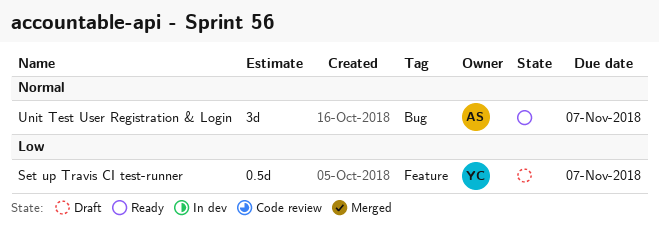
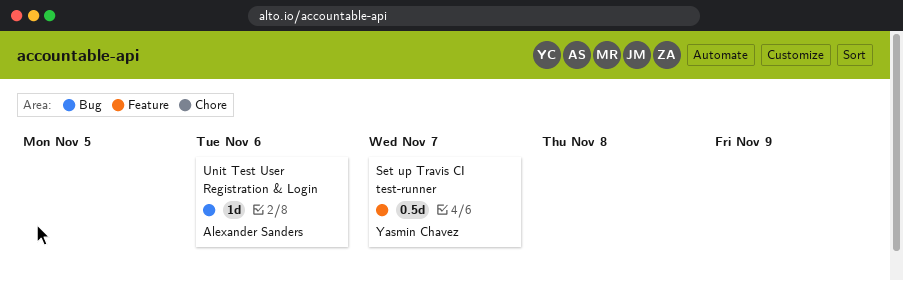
Unit Test User Registration & Login, estimate: 3d -> 1d
Unit Test User Registration & Login, due: Nov 7 -> Nov 6

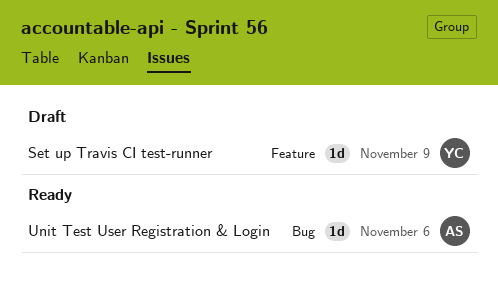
Set up Travis CI test-runner, estimate: 0.5d -> 1d
Set up Travis CI test-runner, due: Nov 7 -> Nov 9

